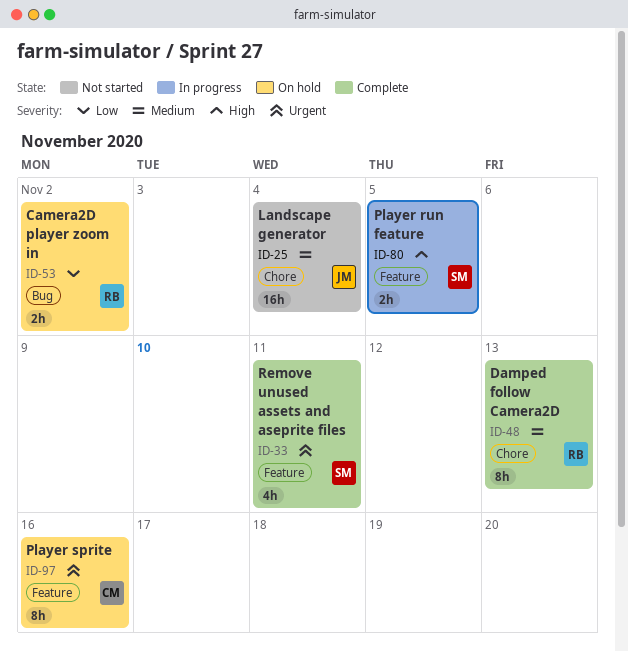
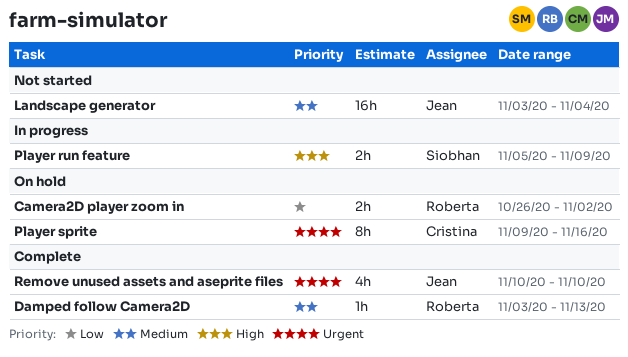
Damped follow Camera2D, estimate: 8h -> 1h
Player run feature, due: Nov 5 -> Nov 9
Remove unused assets and aseprite files, owner: Siobhan -> Jean
Remove unused assets and aseprite files, due: Nov 11 -> Nov 10

